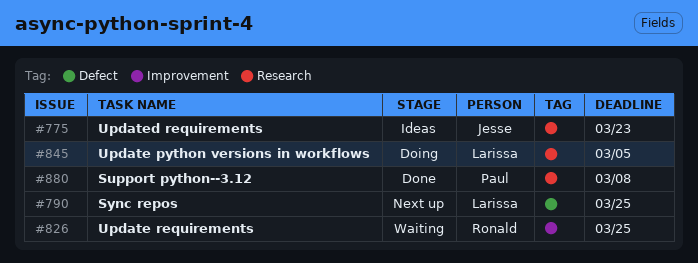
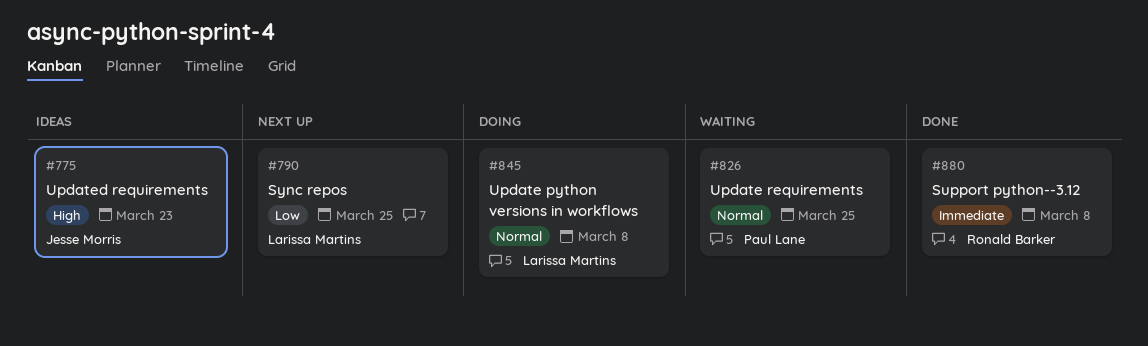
#826, owner: Ronald Barker -> Paul Lane
#845, due: Mar 5 -> Mar 8
#880, owner: Paul Lane -> Ronald Barker

